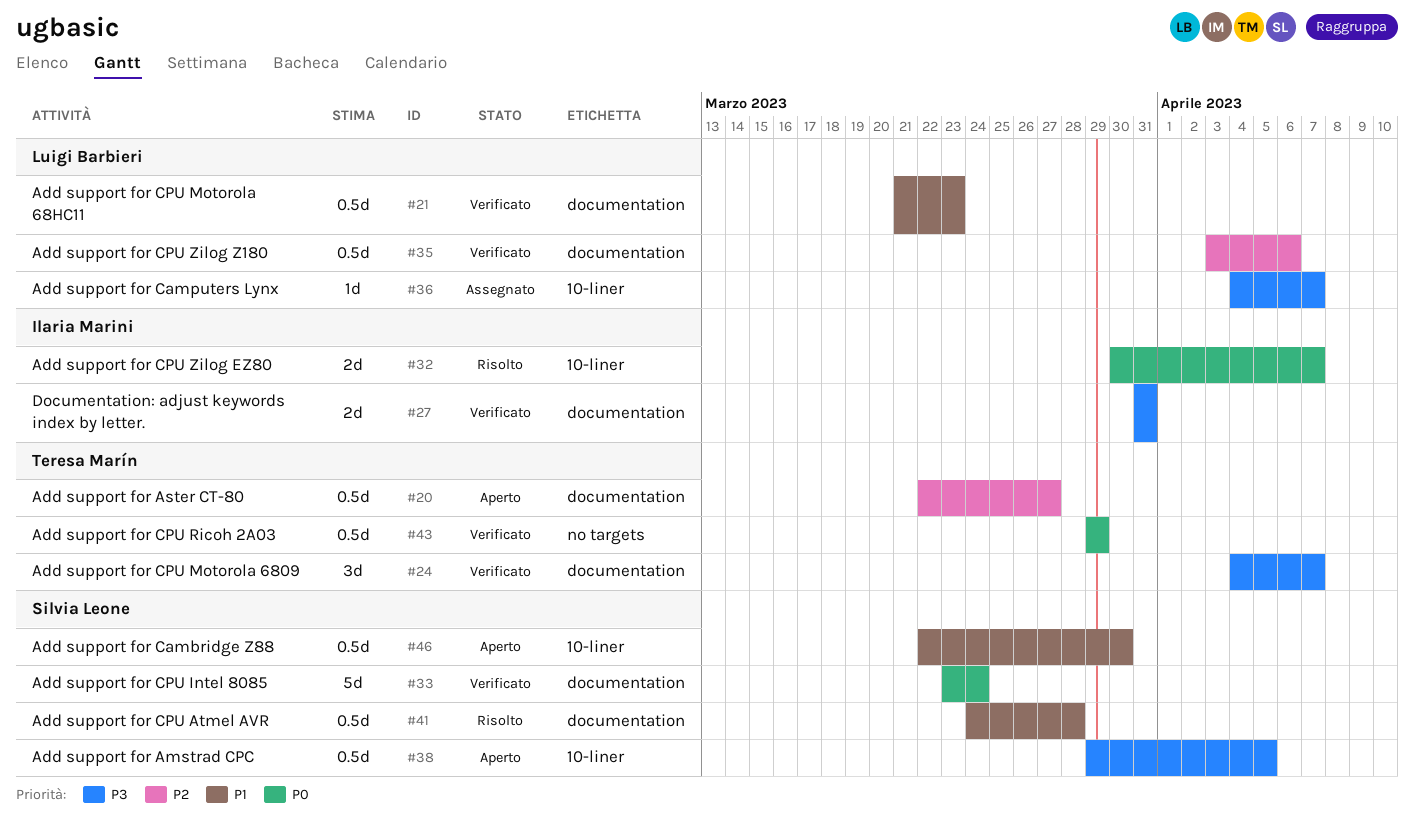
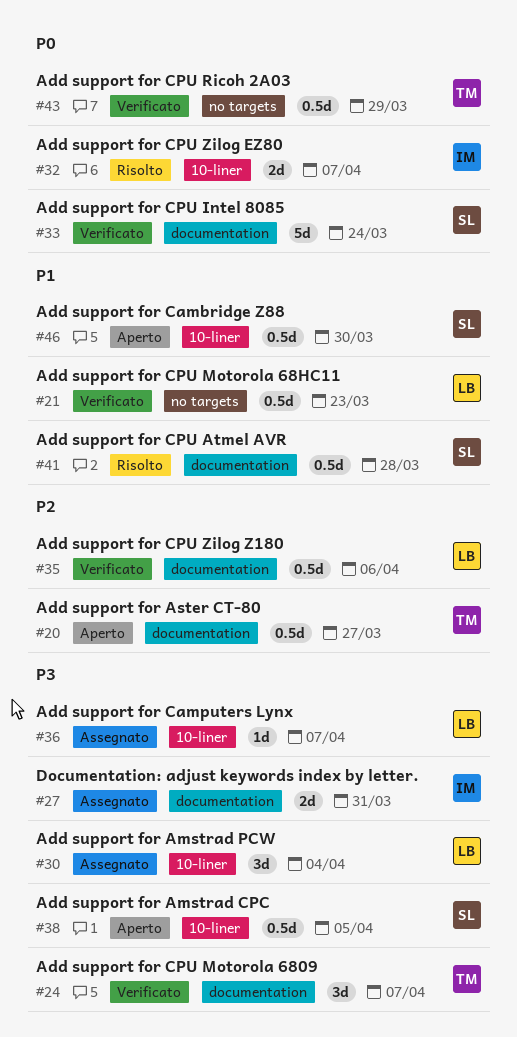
#21, label: documentation -> no targets
#27, status: Verificato -> Assegnato
#30: none -> present

